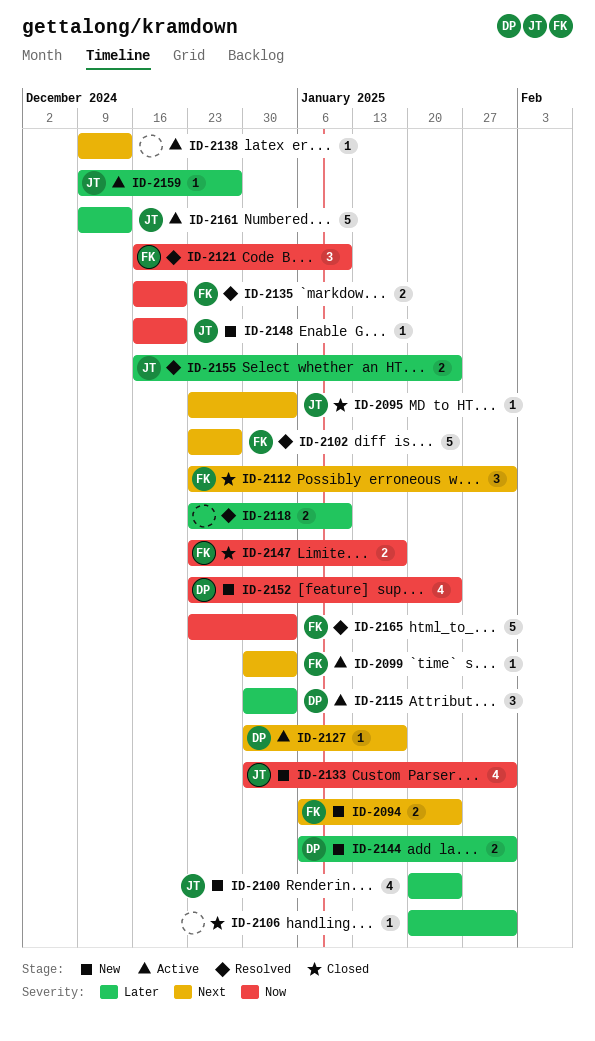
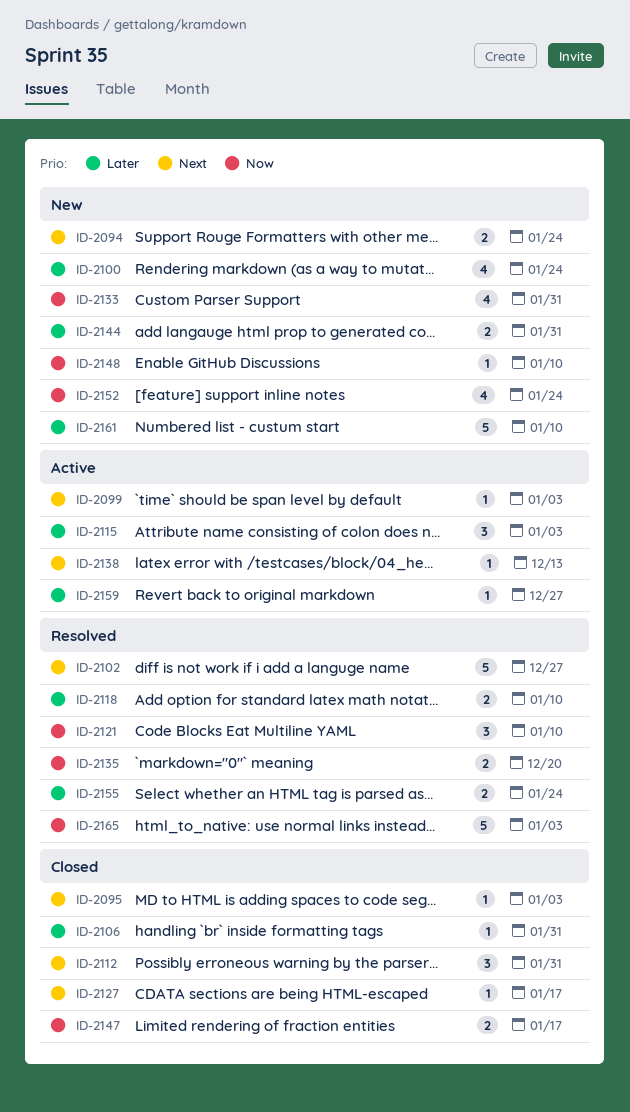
ID-2127, status: Active -> Closed
ID-2148, due: Dec 20 -> Jan 10
ID-2161, status: Active -> New
ID-2161, due: Dec 13 -> Jan 10

